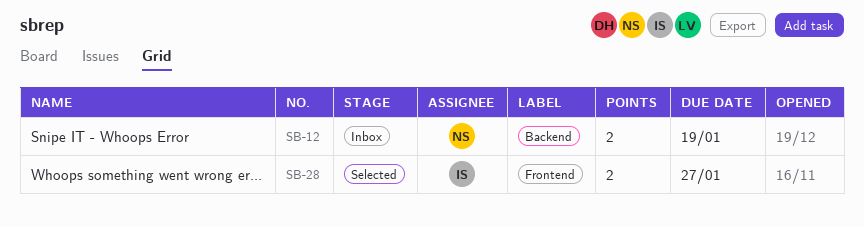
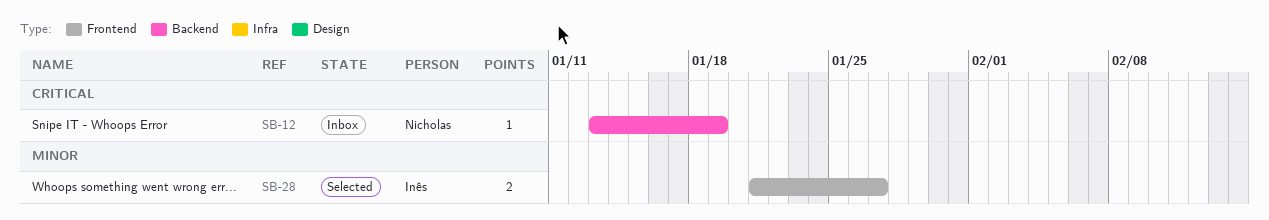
SB-12, estimate: 2 -> 1

